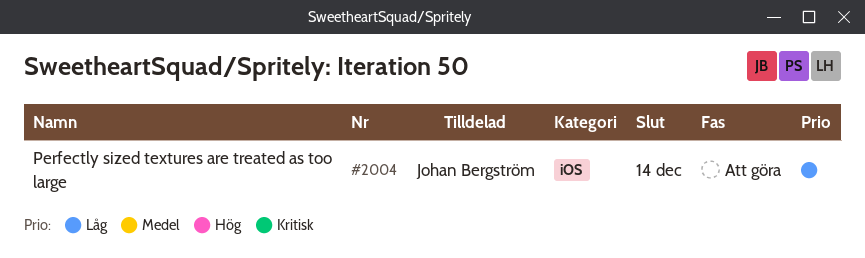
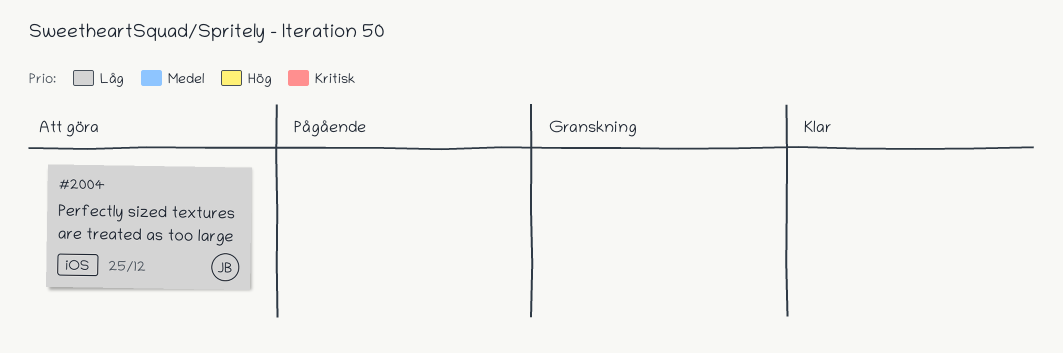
#2004, due: Dec 14 -> Dec 25

